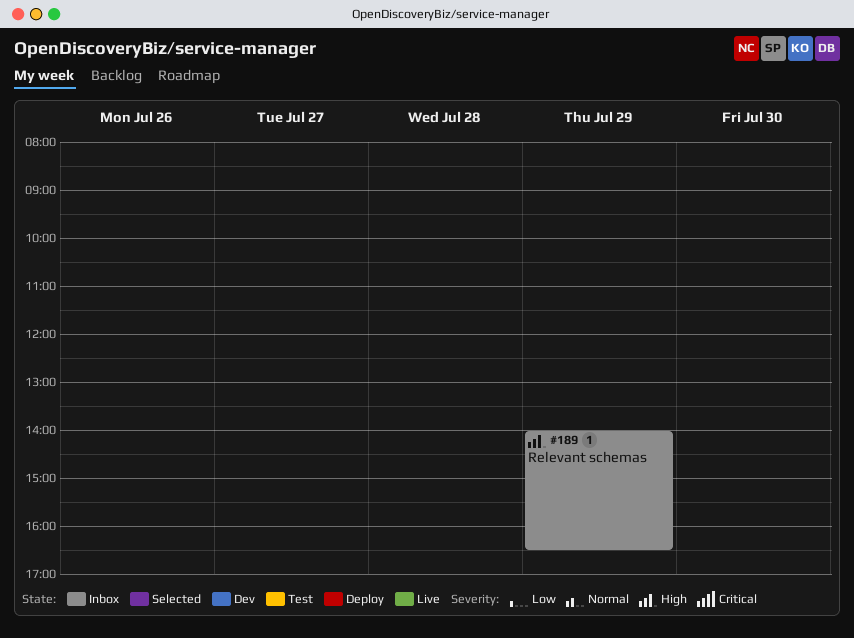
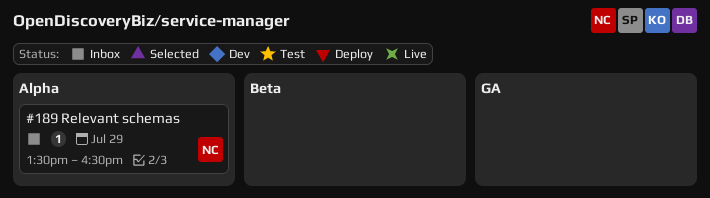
#189, begins: 14:00 -> 13:30

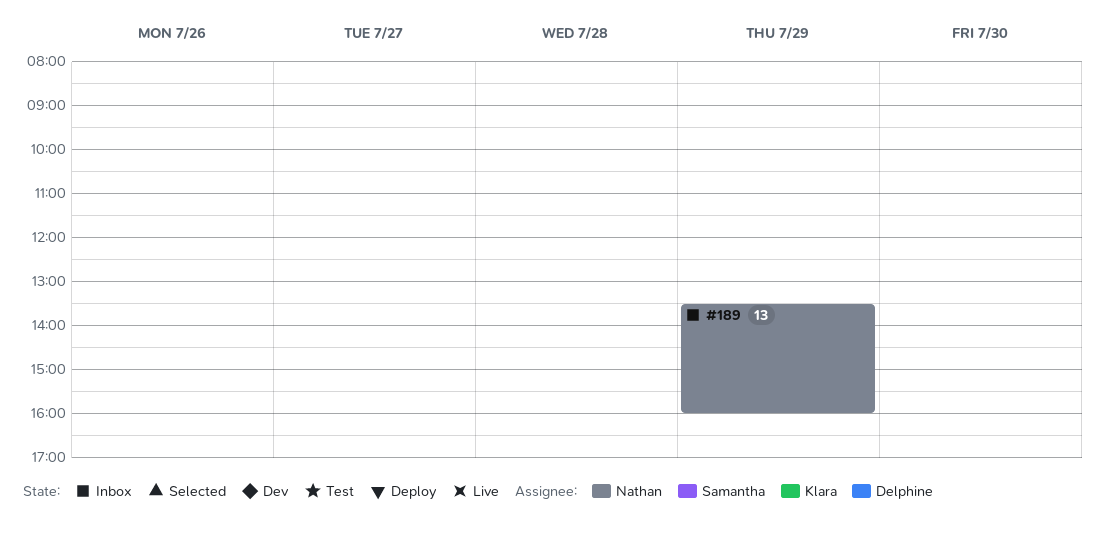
#189, estimate: 1 -> 13
#189, ends: 16:30 -> 16:00

